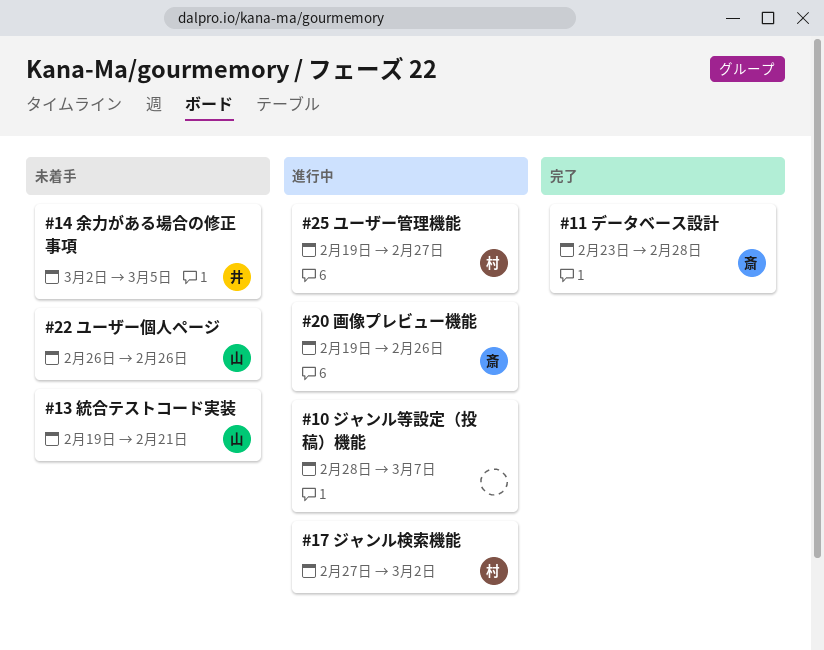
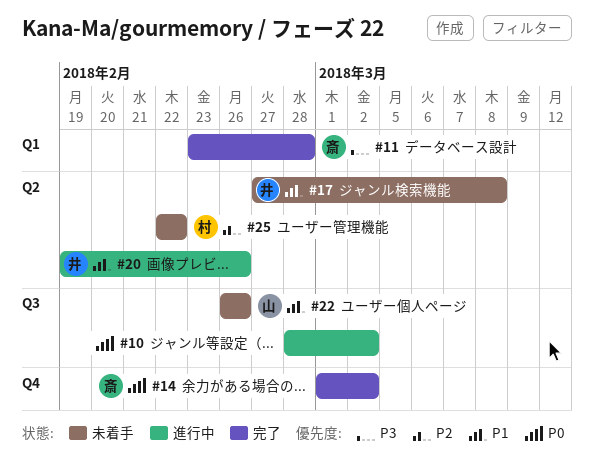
#10, due: Mar 7 -> Mar 2
#13: present -> none
#14, status: 未着手 -> 完了
#14, owner: 井 -> 斎
#14, start: Mar 2 -> Mar 1
#14, due: Mar 5 -> Mar 2
#17, status: 進行中 -> 未着手
#17, owner: 村 -> 井
#17, due: Mar 2 -> Mar 8
#20, owner: 斎 -> 井
#25, status: 進行中 -> 未着手
#25, start: Feb 19 -> Feb 22
#25, due: Feb 27 -> Feb 22

